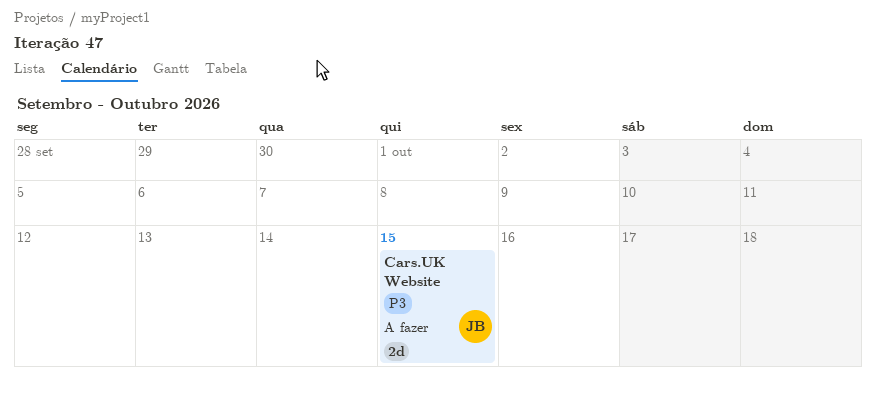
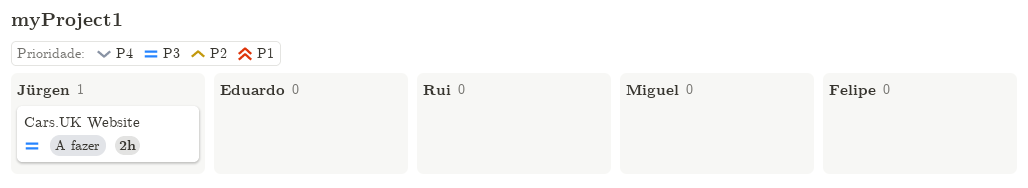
Cars.UK Website, estimate: 2d -> 2h

